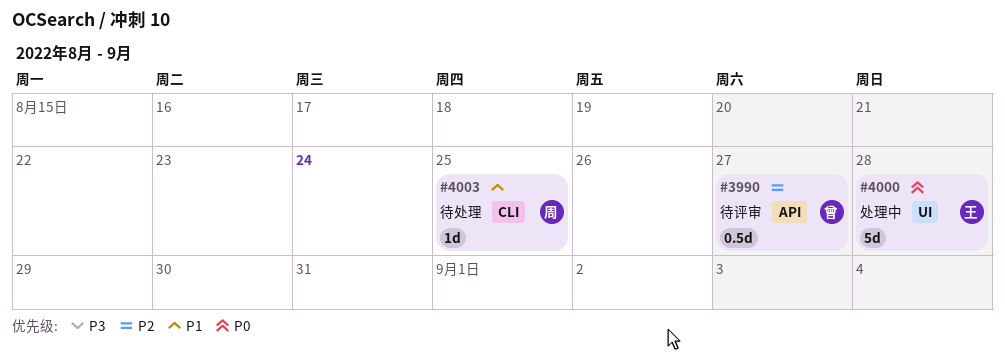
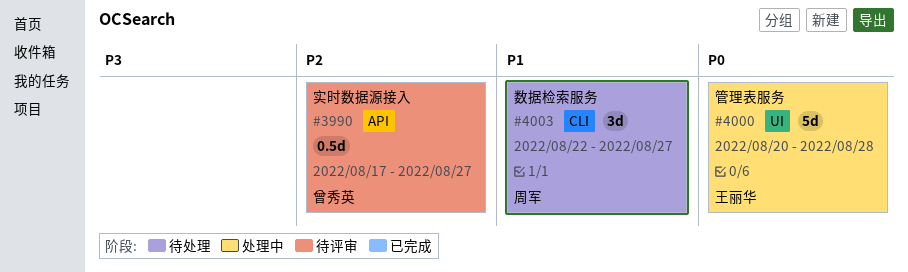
#4003, estimate: 1d -> 3d
#4003, due: Aug 25 -> Aug 27

